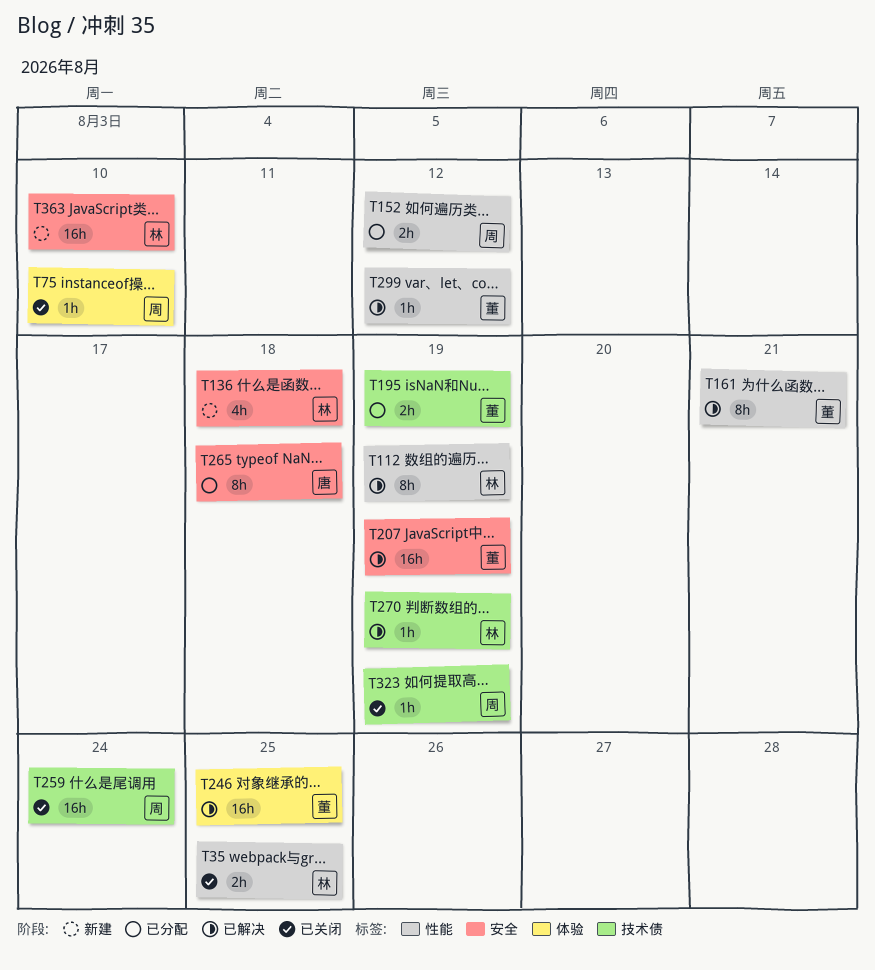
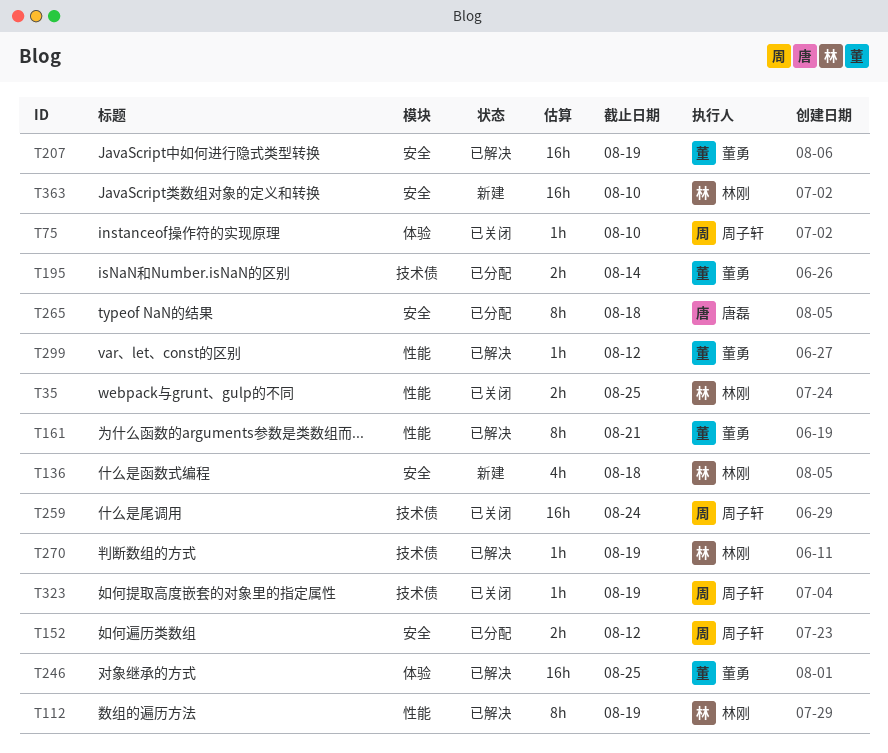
T152, label: 性能 -> 安全
T195, due: Aug 19 -> Aug 14

